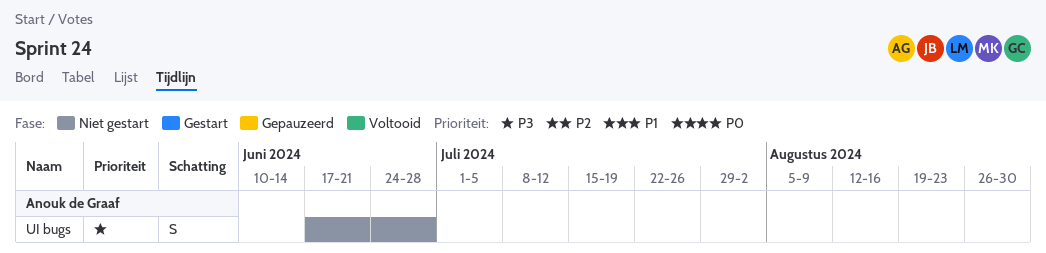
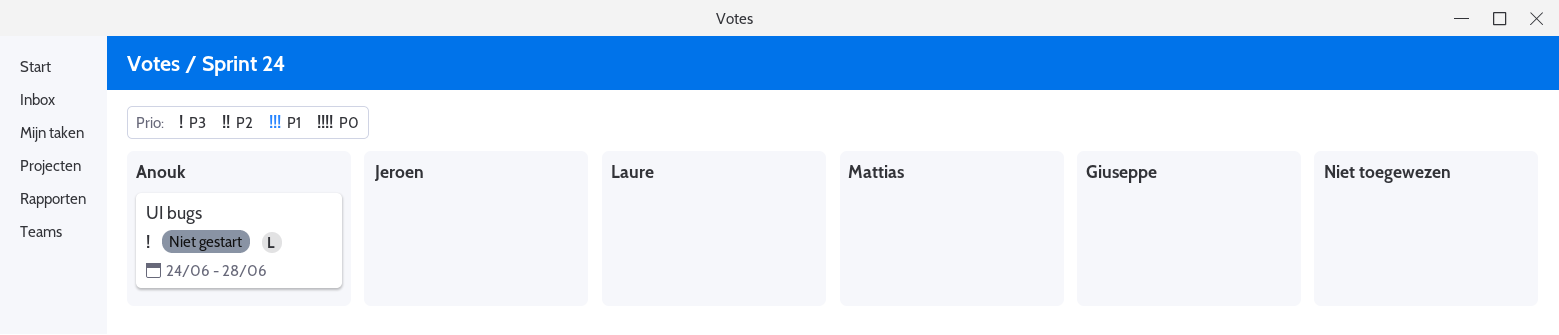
UI bugs, estimate: S -> L
UI bugs, start: Jun 17 -> Jun 24

